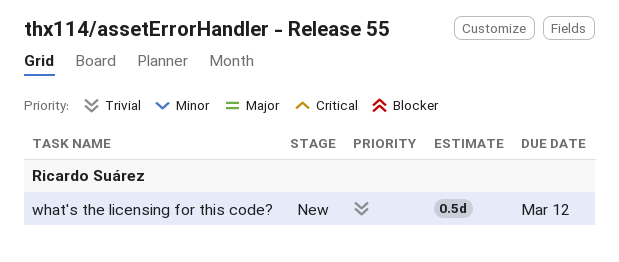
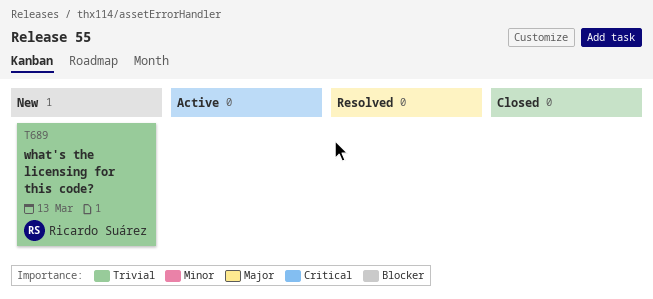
what's the licensing for this code?, due: Mar 12 -> Mar 13

